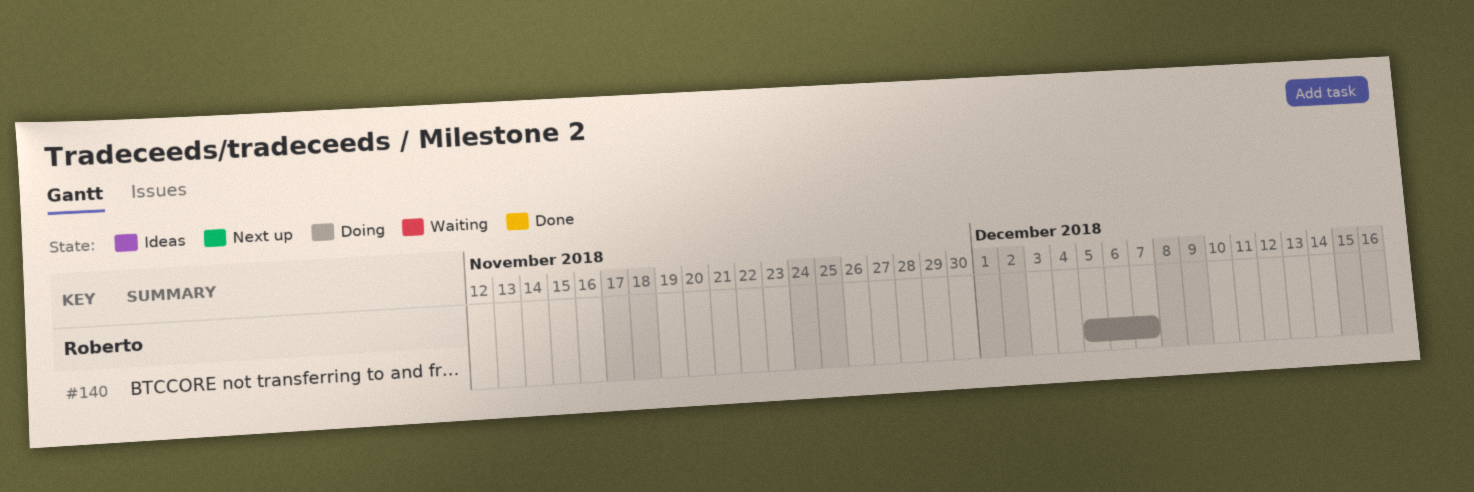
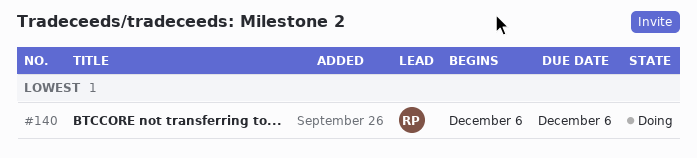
#140, start: Dec 5 -> Dec 6
#140, due: Dec 7 -> Dec 6

